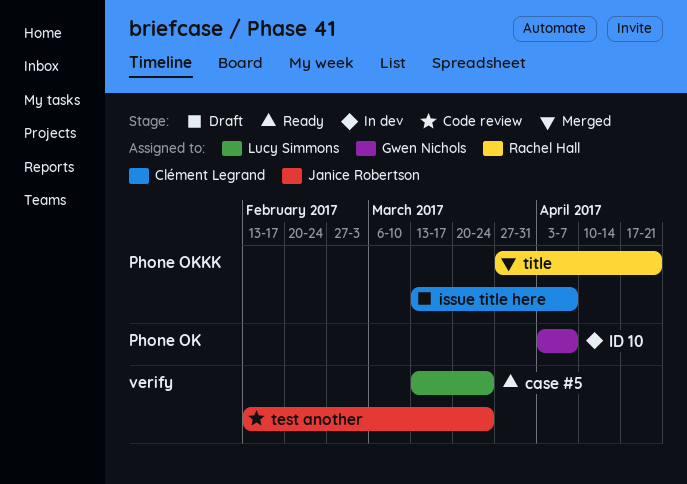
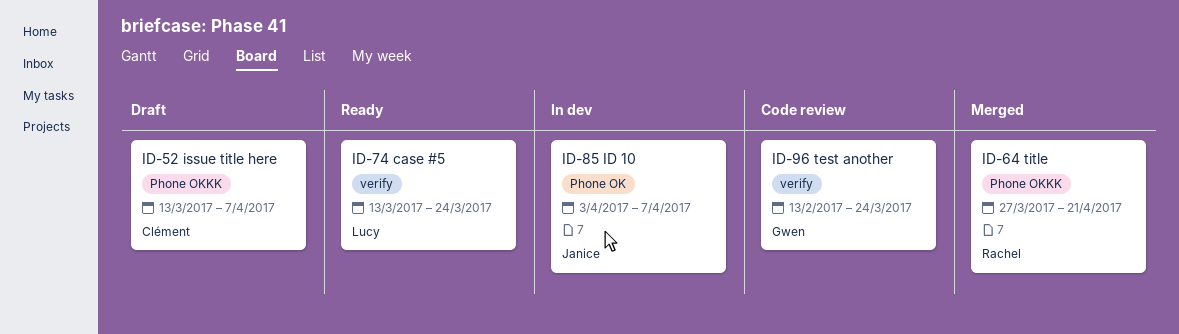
ID 10, owner: Gwen Nichols -> Janice Robertson
test another, owner: Janice Robertson -> Gwen Nichols

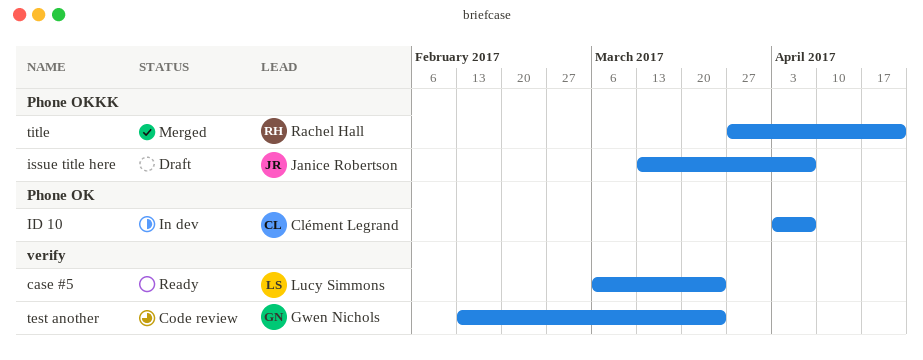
case #5, start: Mar 13 -> Mar 6
ID 10, owner: Janice Robertson -> Clément Legrand
issue title here, owner: Clément Legrand -> Janice Robertson

